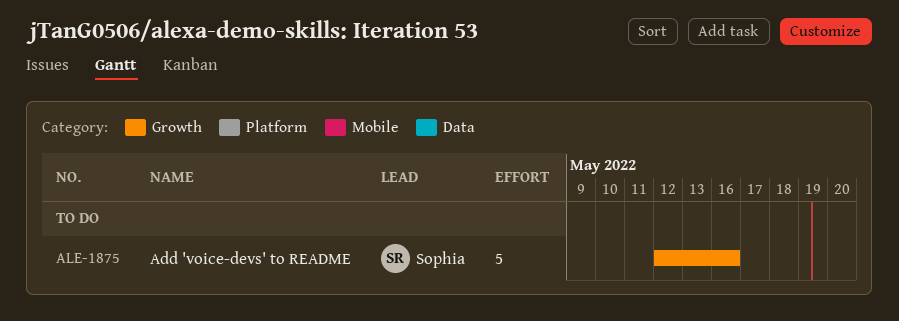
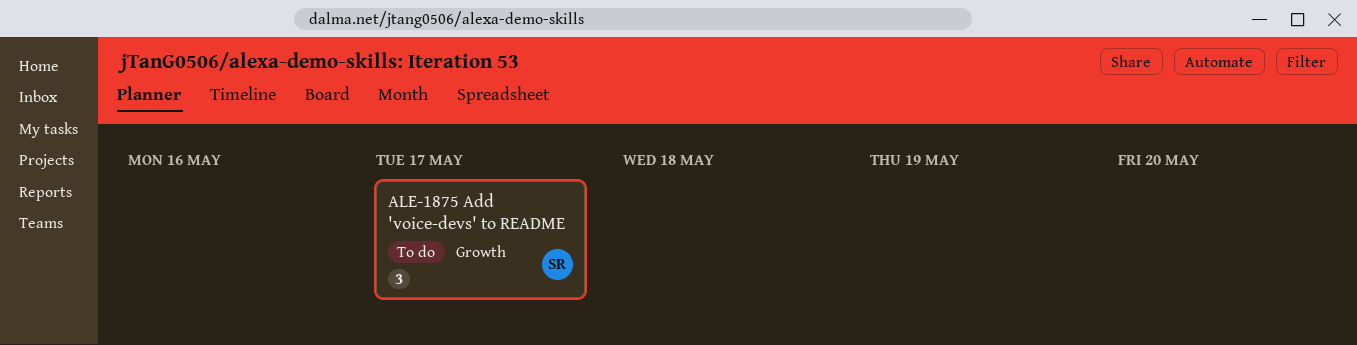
ALE-1875, estimate: 5 -> 3
ALE-1875, due: May 16 -> May 17

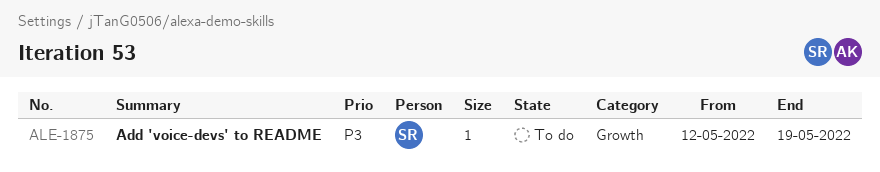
ALE-1875, estimate: 3 -> 1
ALE-1875, due: May 17 -> May 19

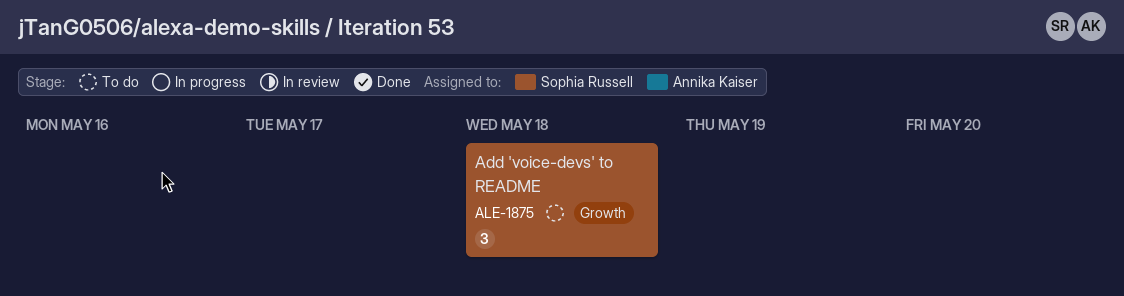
ALE-1875, estimate: 1 -> 3
ALE-1875, due: May 19 -> May 18

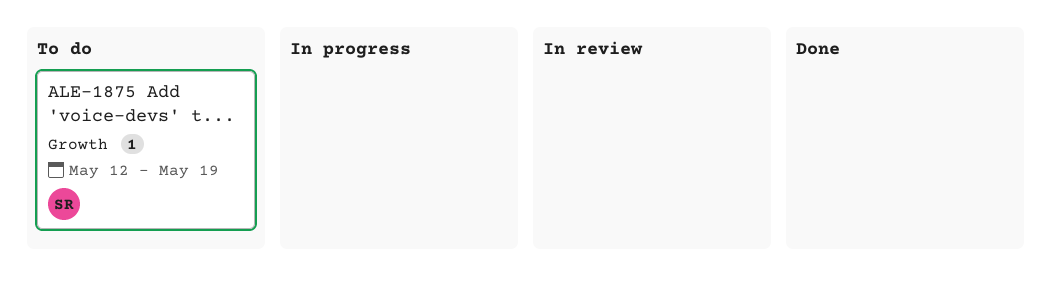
ALE-1875, estimate: 3 -> 1
ALE-1875, due: May 18 -> May 19

